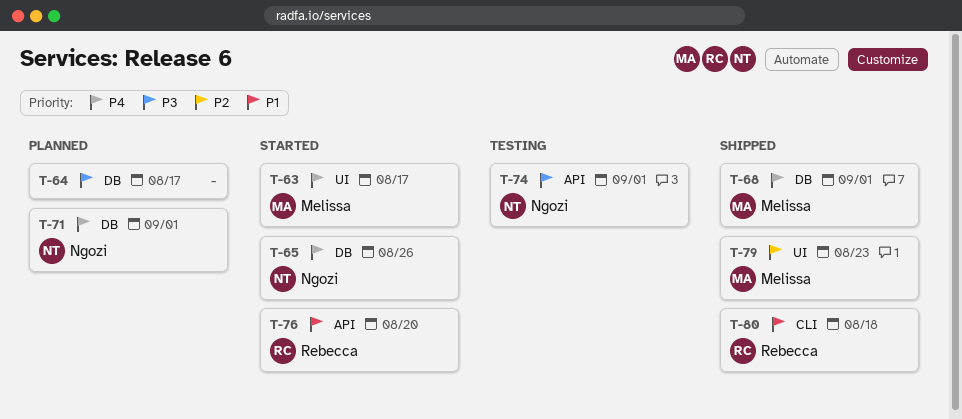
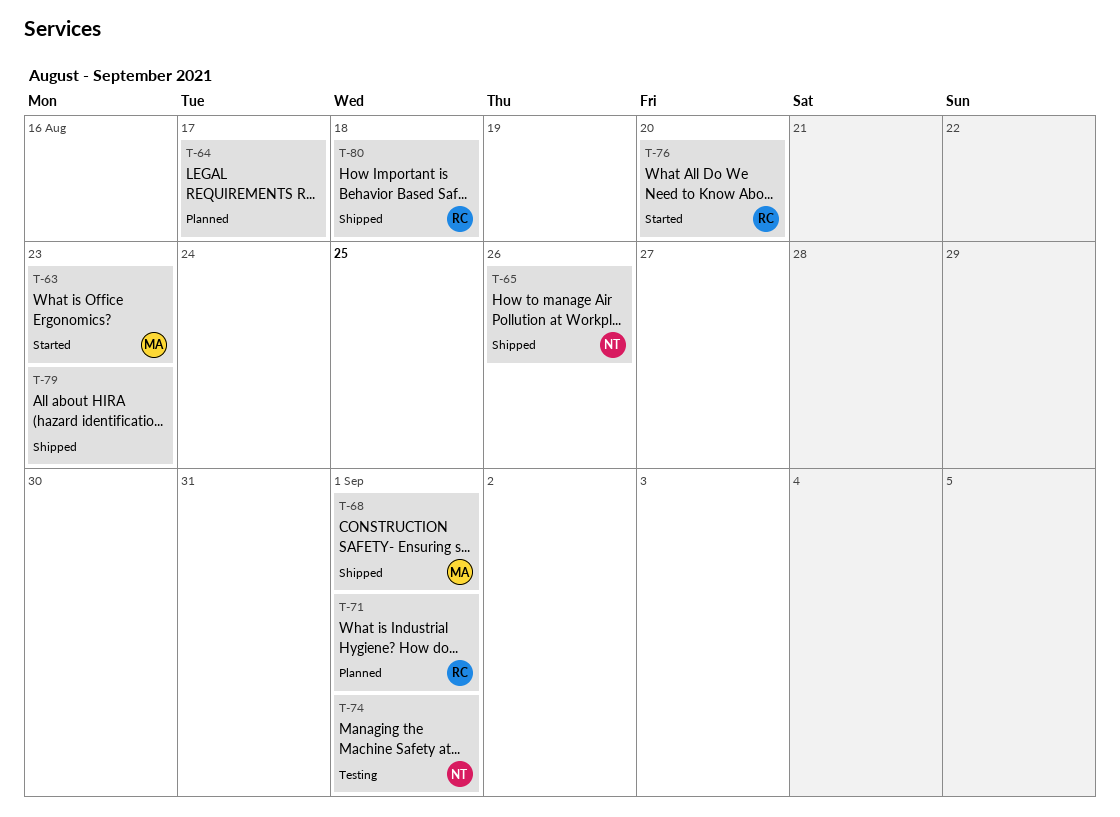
T-63, due: Aug 17 -> Aug 23
T-65, status: Started -> Shipped
T-71, owner: Ngozi -> Rebecca
T-79, owner: Melissa -> none

